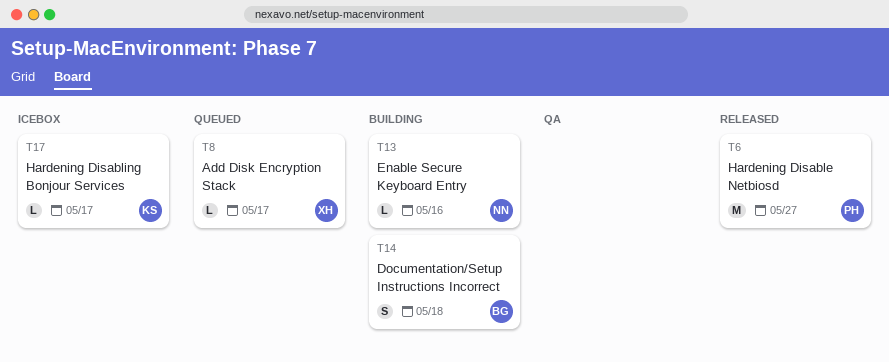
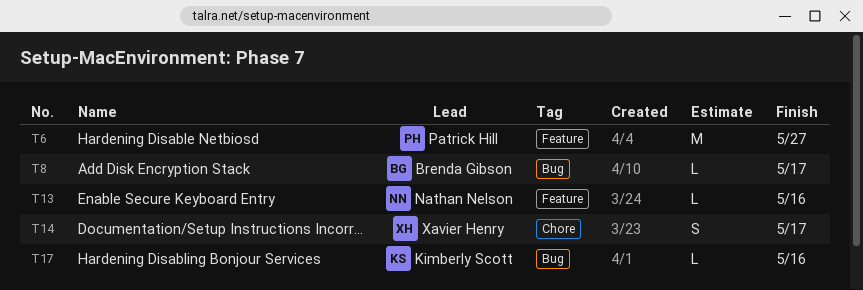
T8, owner: Xavier Henry -> Brenda Gibson
T14, owner: Brenda Gibson -> Xavier Henry
T14, due: May 18 -> May 17
T17, due: May 17 -> May 16

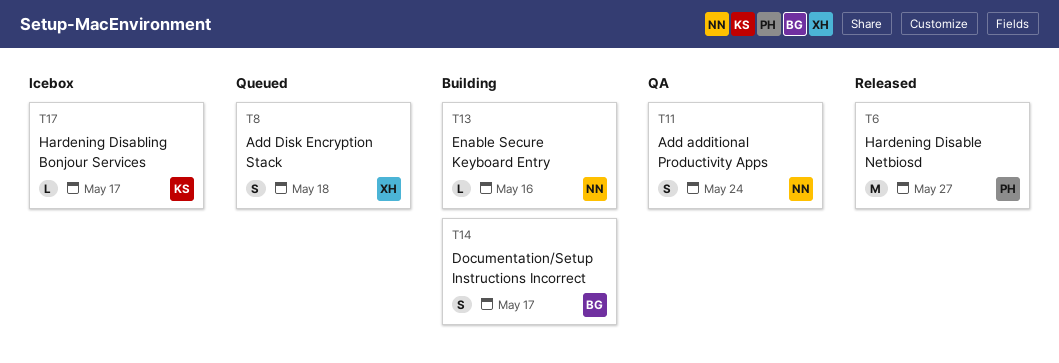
T8, owner: Brenda Gibson -> Xavier Henry
T8, estimate: L -> S
T8, due: May 17 -> May 18
T11: none -> present
T14, owner: Xavier Henry -> Brenda Gibson
T17, due: May 16 -> May 17

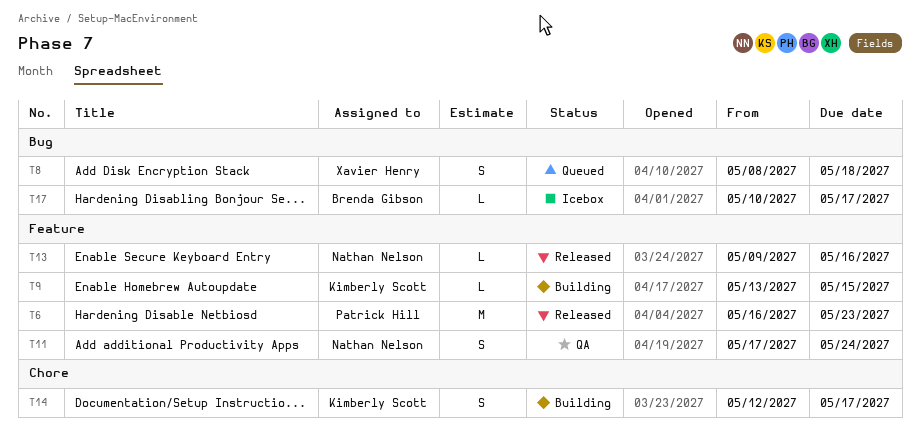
T6, due: May 27 -> May 23
T9: none -> present
T13, status: Building -> Released
T14, owner: Brenda Gibson -> Kimberly Scott
T17, owner: Kimberly Scott -> Brenda Gibson

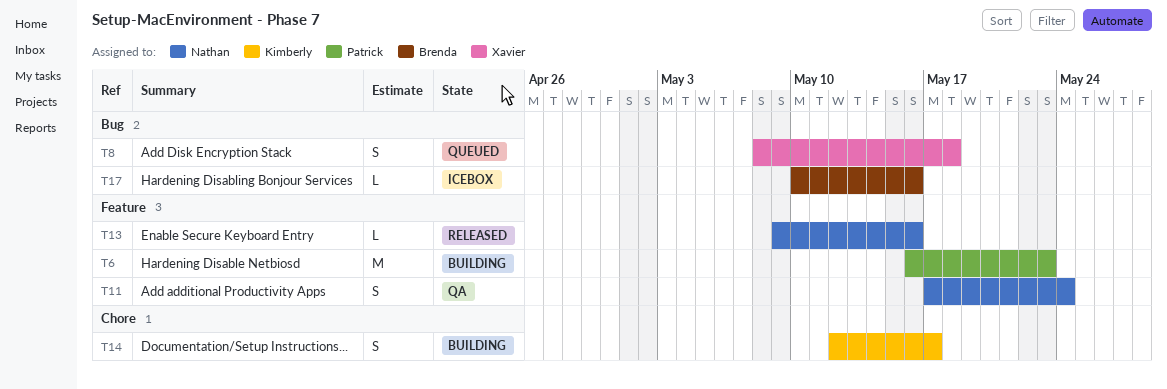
T6, status: Released -> Building
T9: present -> none
T17, due: May 17 -> May 16

